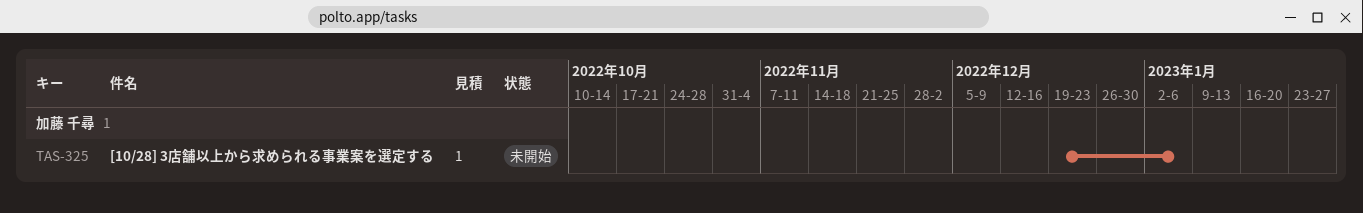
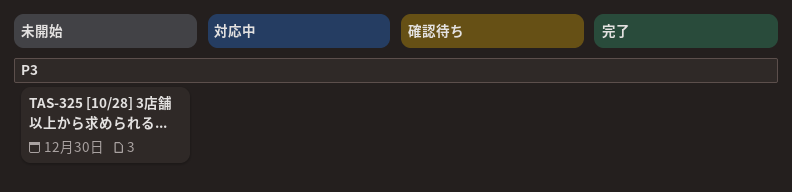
TAS-325, due: Jan 6 -> Dec 30

